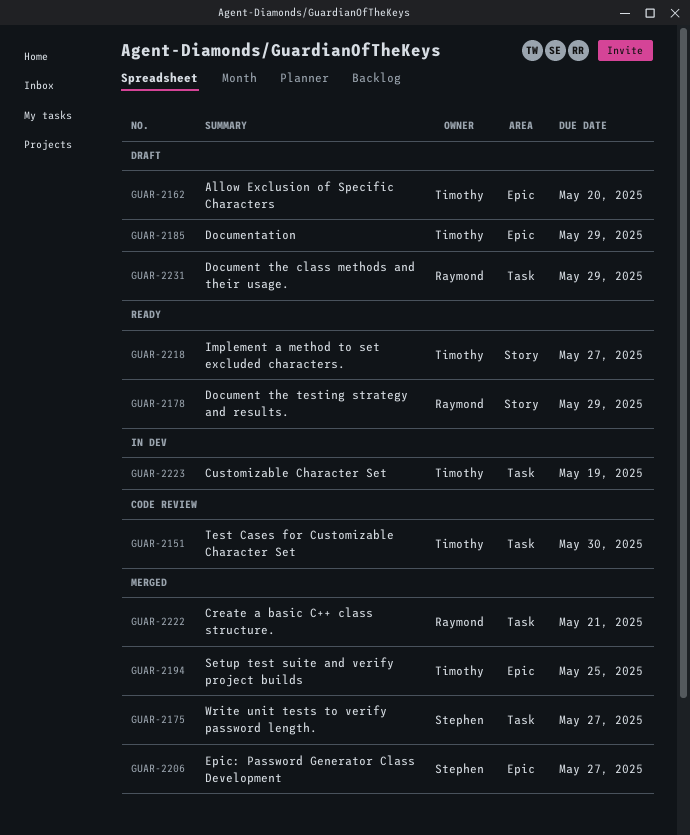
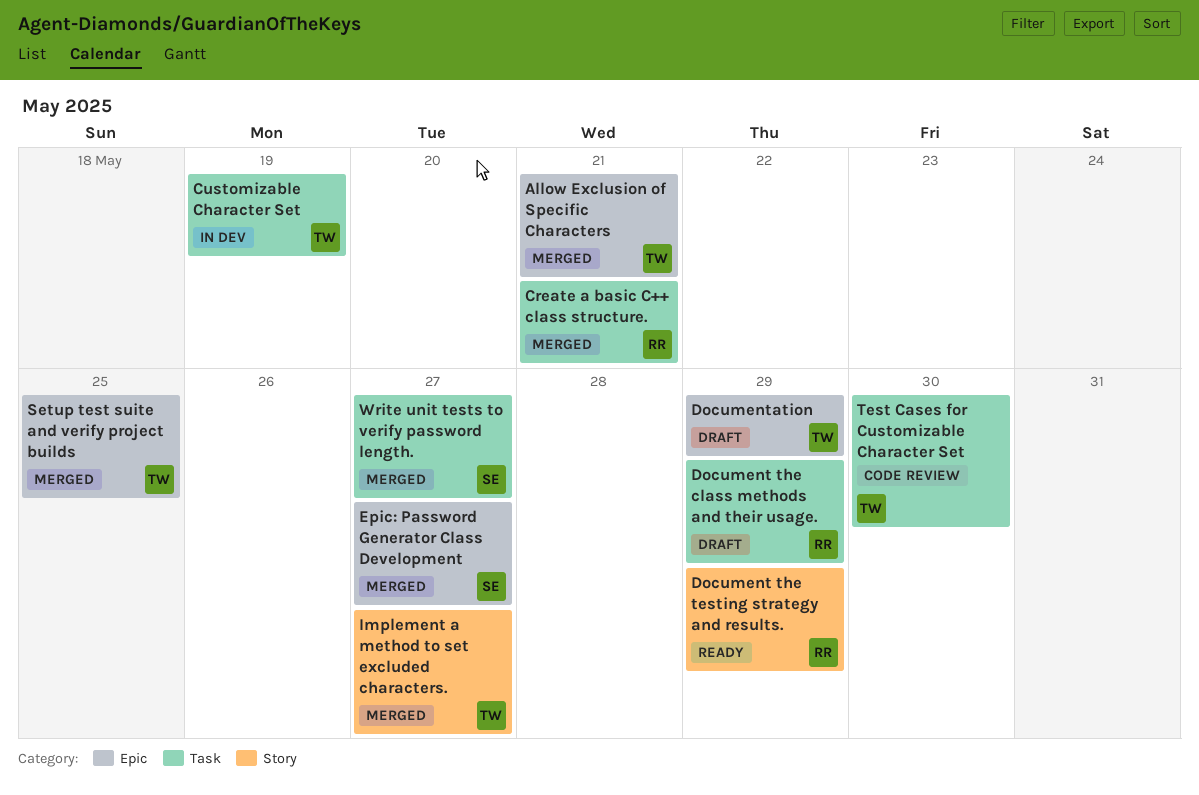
Allow Exclusion of Specific Characters, status: Draft -> Merged
Allow Exclusion of Specific Characters, due: May 20 -> May 21
Implement a method to set excluded characters., status: Ready -> Merged

